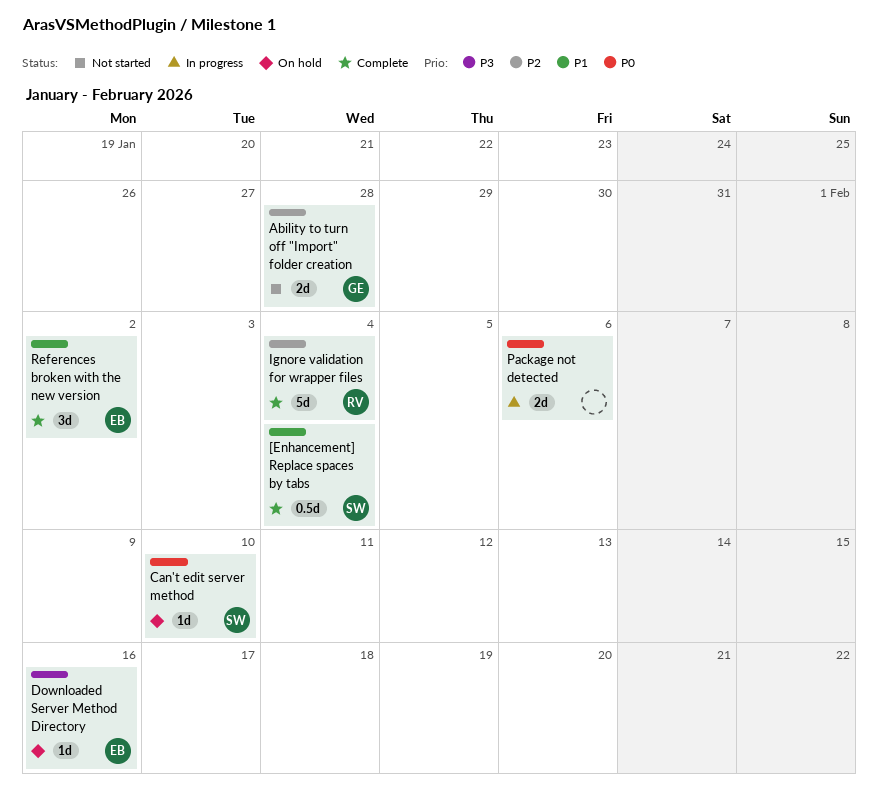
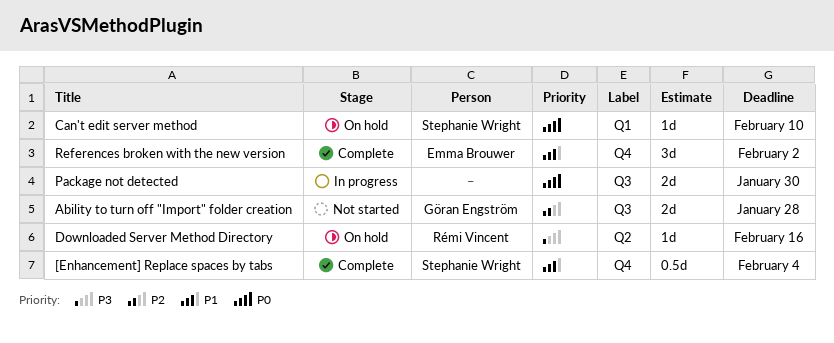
Downloaded Server Method Directory, owner: Emma Brouwer -> Rémi Vincent
Ignore validation for wrapper files: present -> none
Package not detected, due: Feb 6 -> Jan 30

